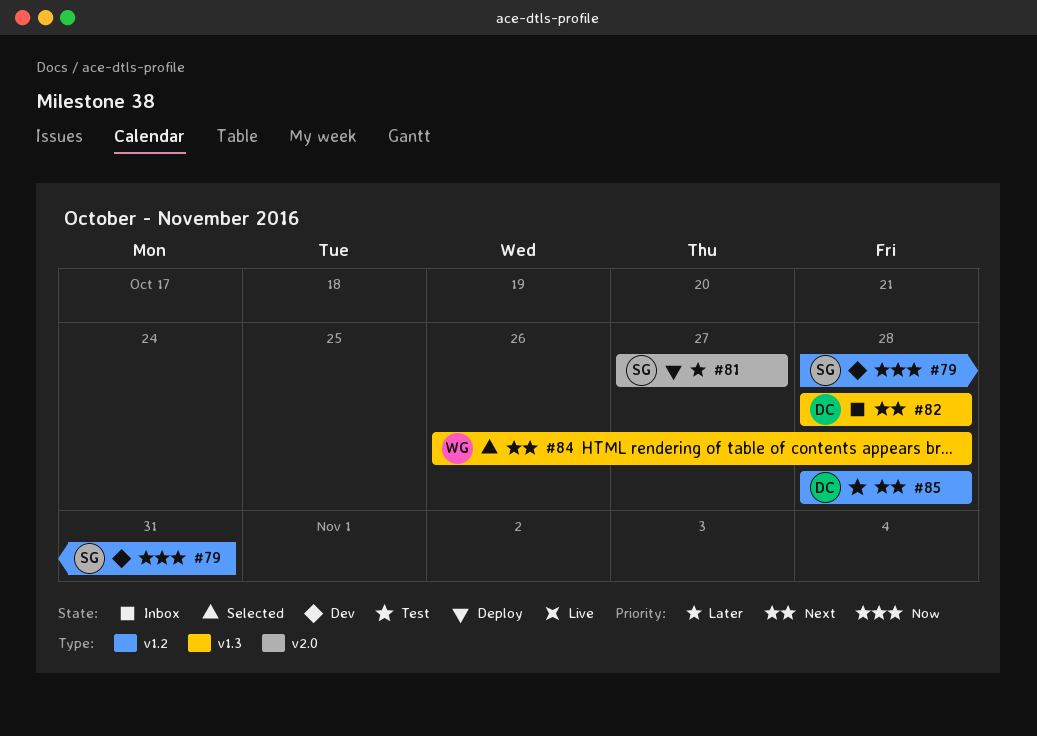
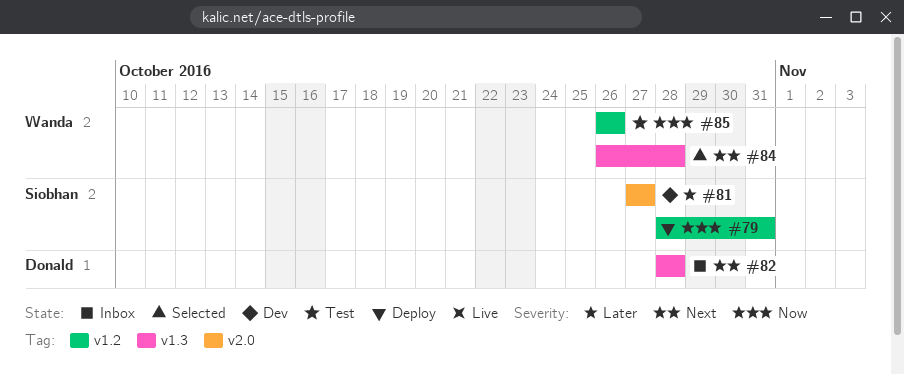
#79, status: Dev -> Deploy
#81, status: Deploy -> Dev
#85, owner: Donald -> Wanda
#85, priority: Next -> Now
#85, start: Oct 28 -> Oct 26
#85, due: Oct 28 -> Oct 26

